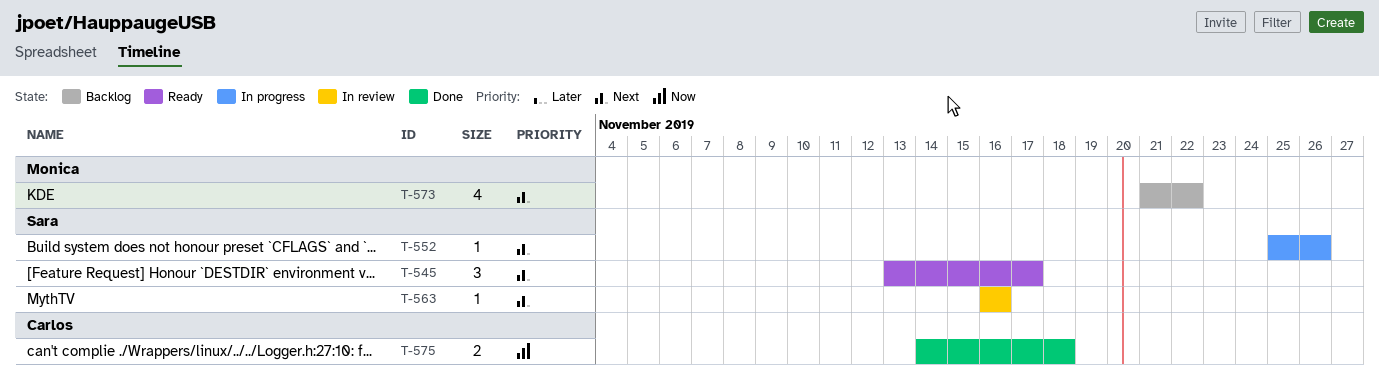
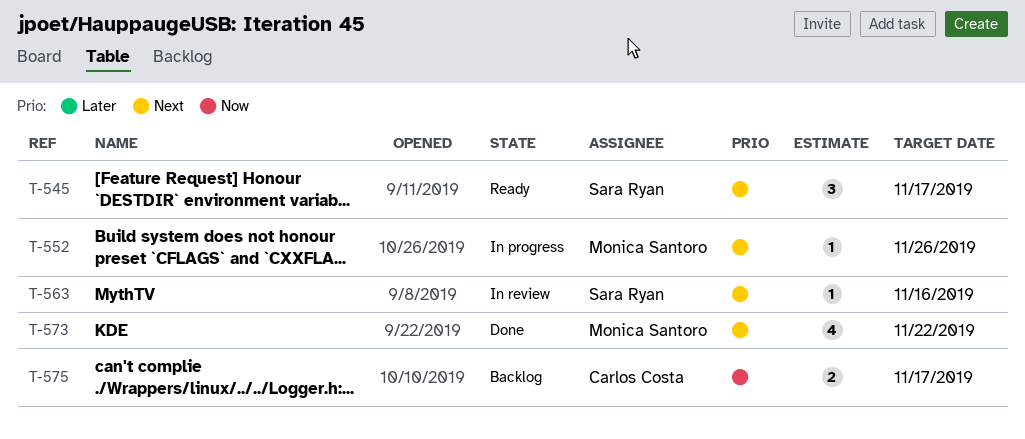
T-552, owner: Sara Ryan -> Monica Santoro
T-573, status: Backlog -> Done
T-575, status: Done -> Backlog
T-575, due: Nov 18 -> Nov 17

